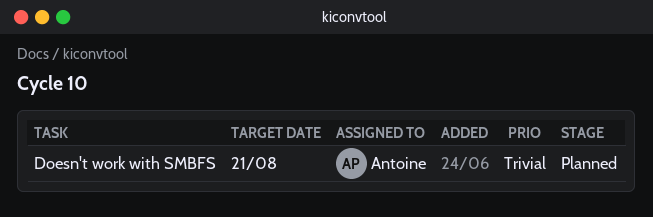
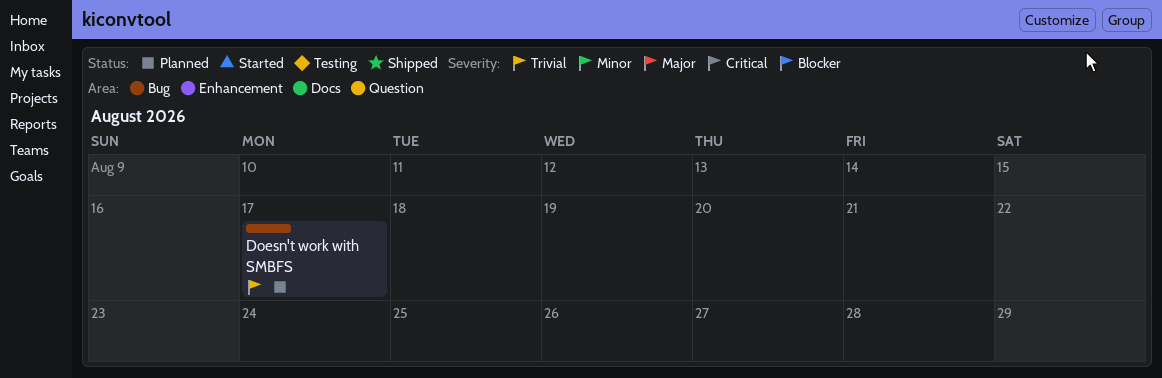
Doesn't work with SMBFS, due: Aug 21 -> Aug 17

